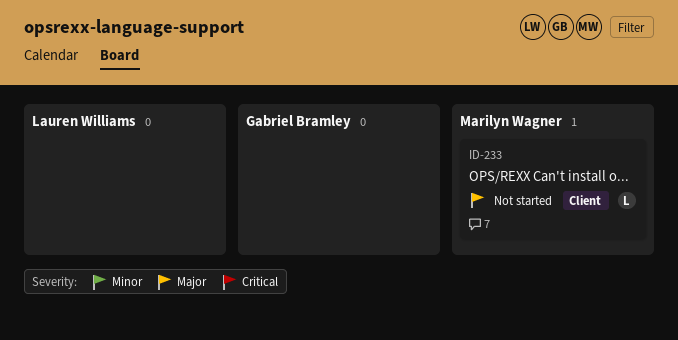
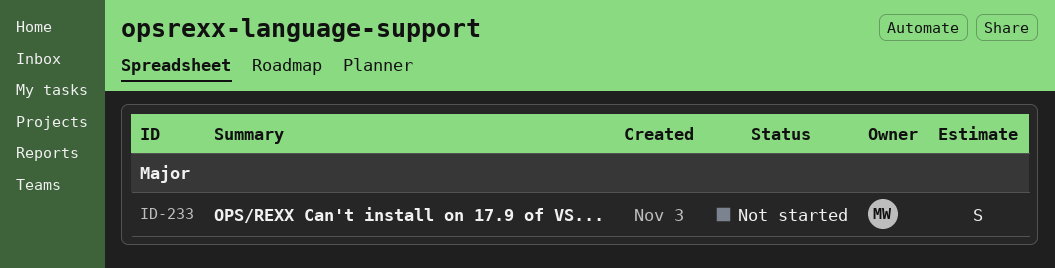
ID-233, estimate: L -> S

